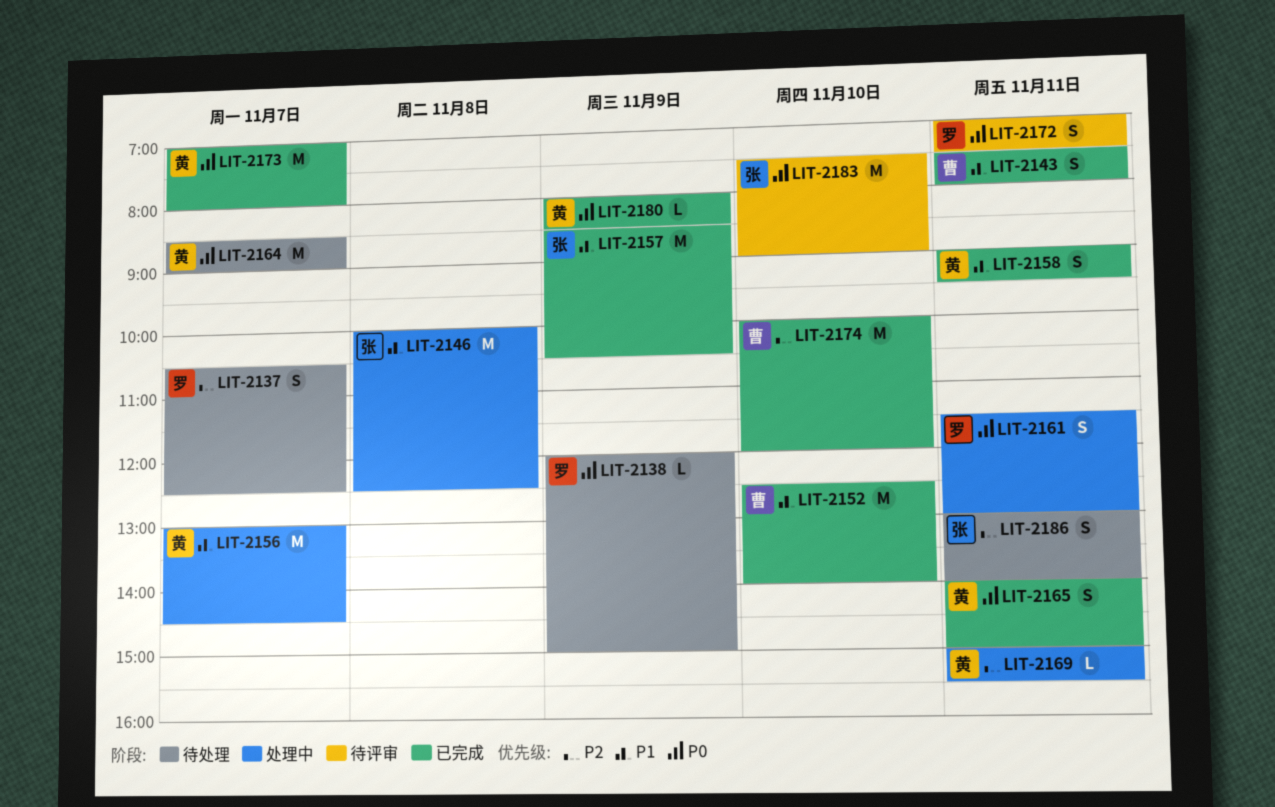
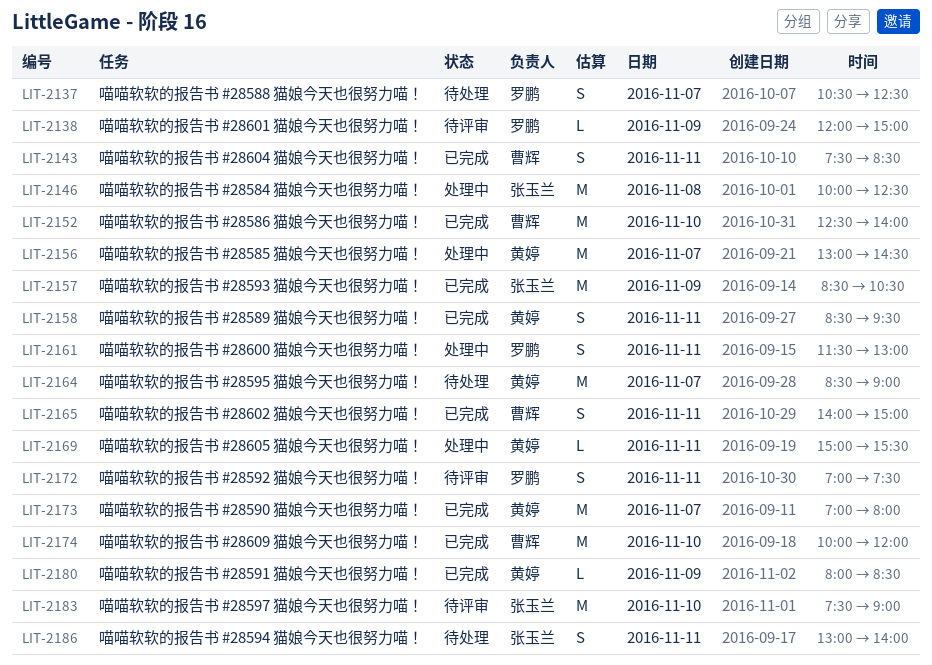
LIT-2138, status: 待处理 -> 待评审
LIT-2143, ends: 08:00 -> 08:30
LIT-2158, begins: 09:00 -> 08:30
LIT-2165, owner: 黄婷 -> 曹辉

